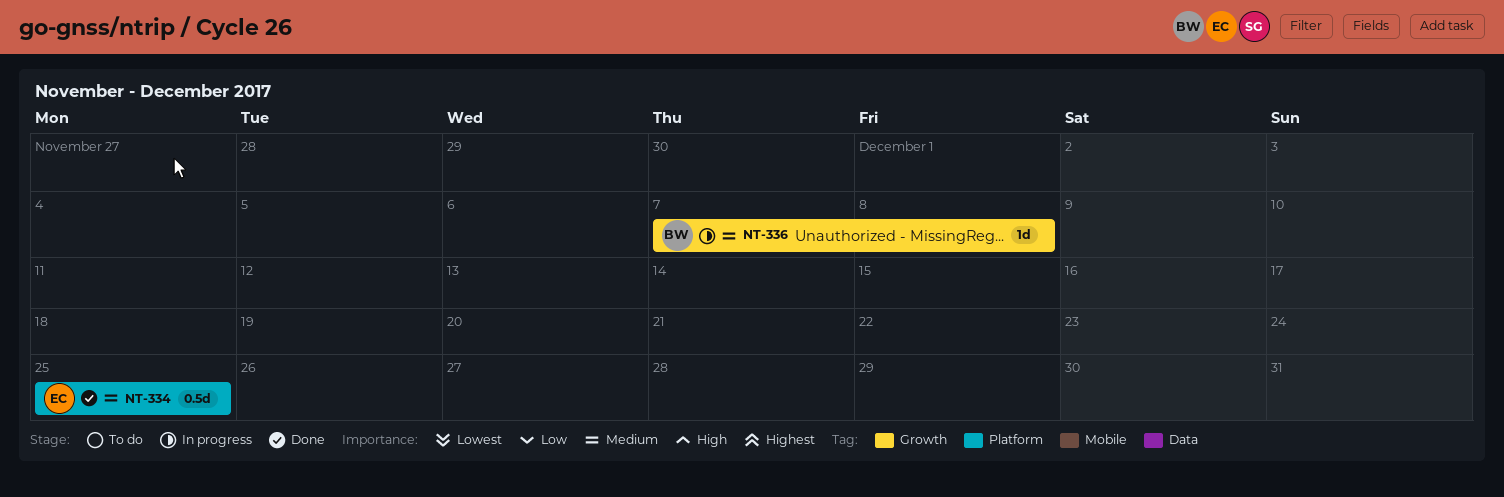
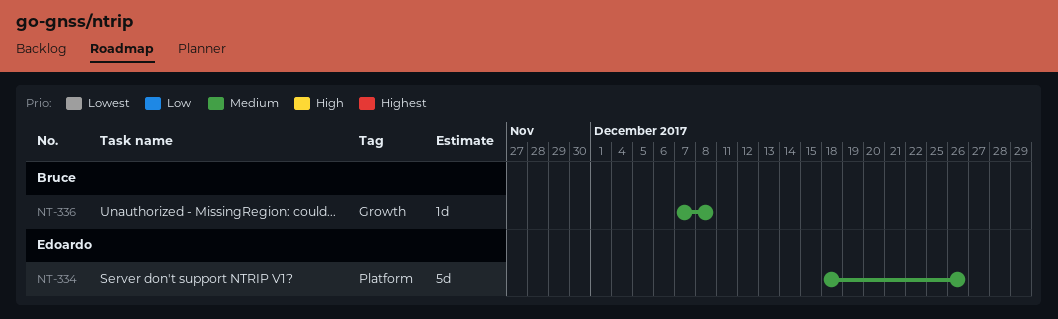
NT-334, estimate: 0.5d -> 5d
NT-334, start: Dec 25 -> Dec 18
NT-334, due: Dec 25 -> Dec 26

